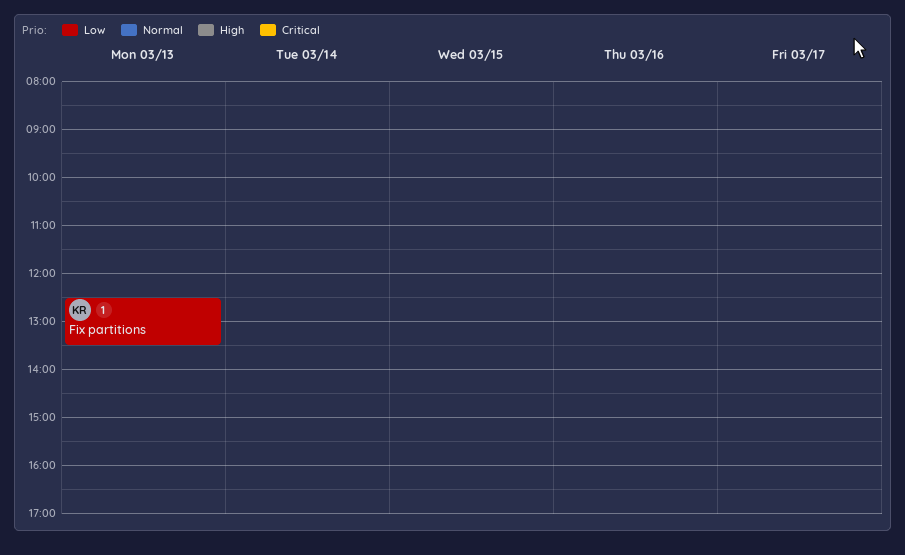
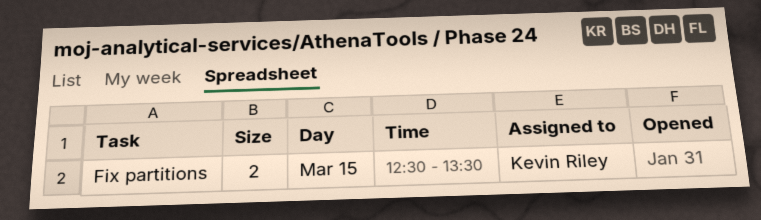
Fix partitions, estimate: 1 -> 2
Fix partitions, day: Mar 13 -> Mar 15

